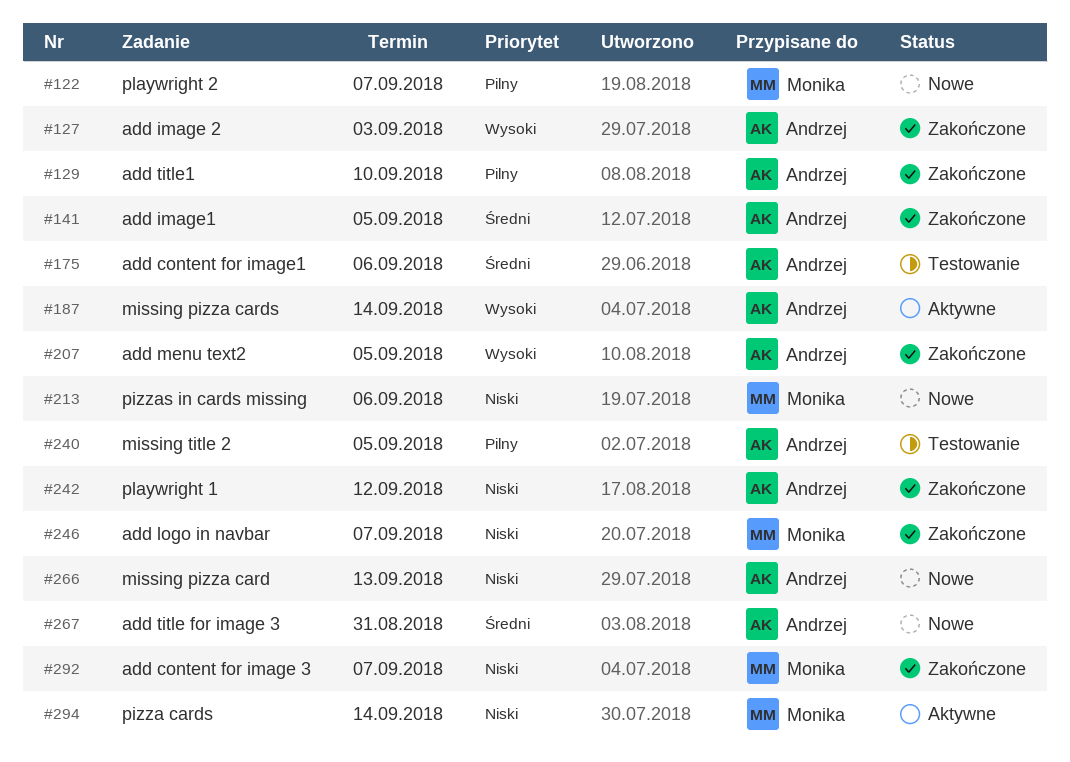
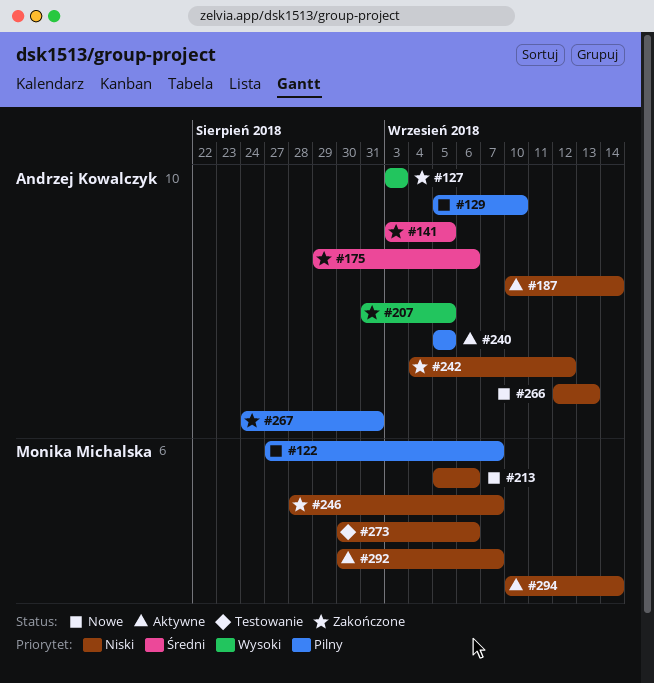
#129, status: Zakończone -> Nowe
#175, status: Testowanie -> Zakończone
#187, priority: Wysoki -> Niski
#240, status: Testowanie -> Aktywne
#267, status: Nowe -> Zakończone
#267, priority: Średni -> Pilny
#273: none -> present
#292, status: Zakończone -> Aktywne

